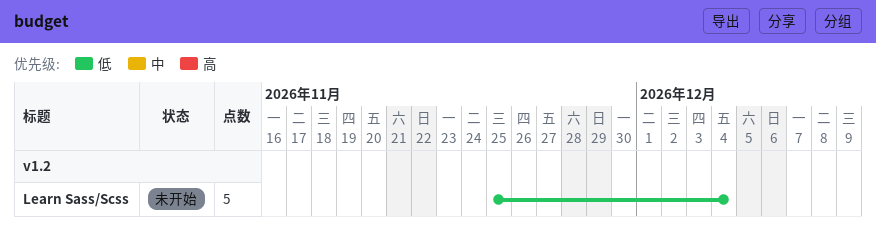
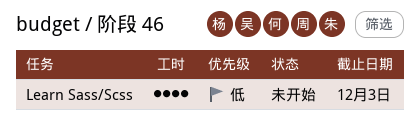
Learn Sass/Scss, estimate: 5 -> 4
Learn Sass/Scss, due: Dec 4 -> Dec 3

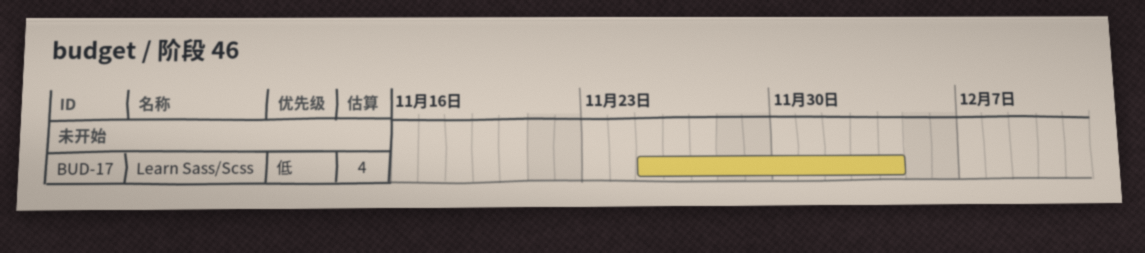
Learn Sass/Scss, due: Dec 3 -> Dec 4

